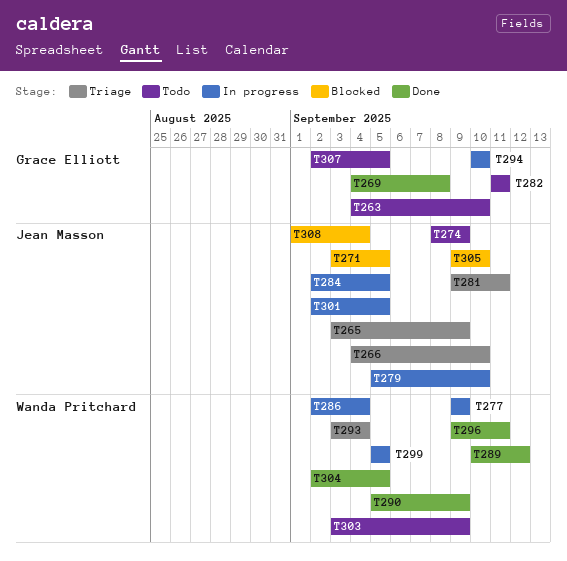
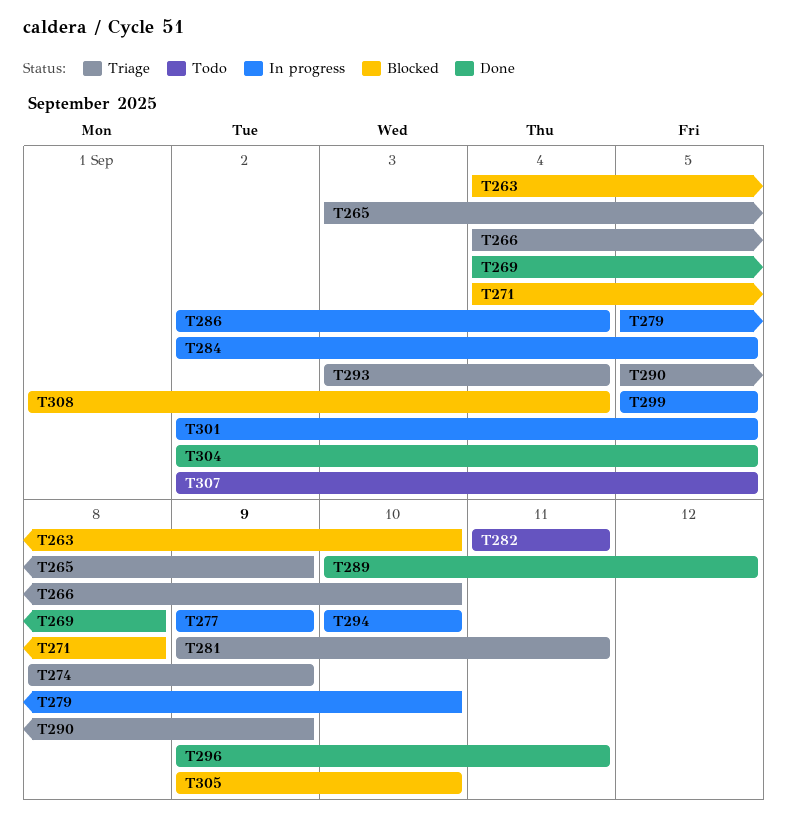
T263, status: Todo -> Blocked
T271, start: Sep 3 -> Sep 4
T271, due: Sep 5 -> Sep 8
T274, status: Todo -> Triage
T290, status: Done -> Triage
T303: present -> none

